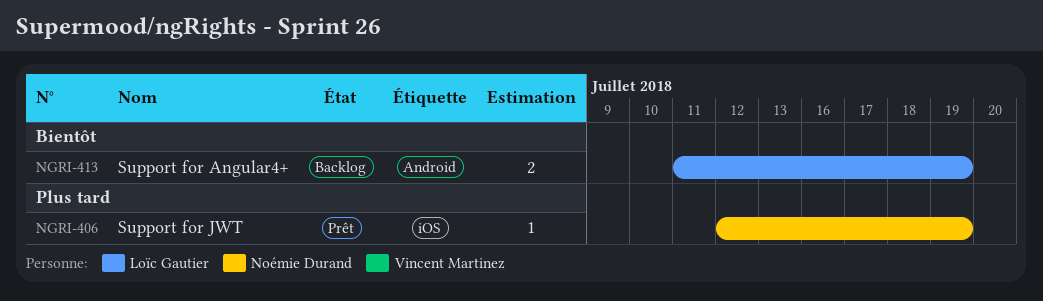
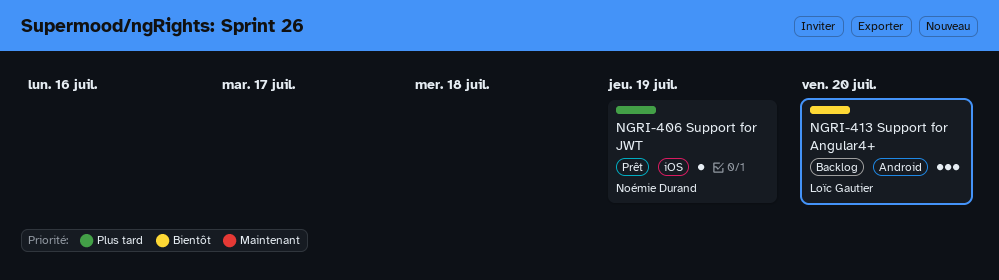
NGRI-413, estimate: 2 -> 3
NGRI-413, due: Jul 19 -> Jul 20

